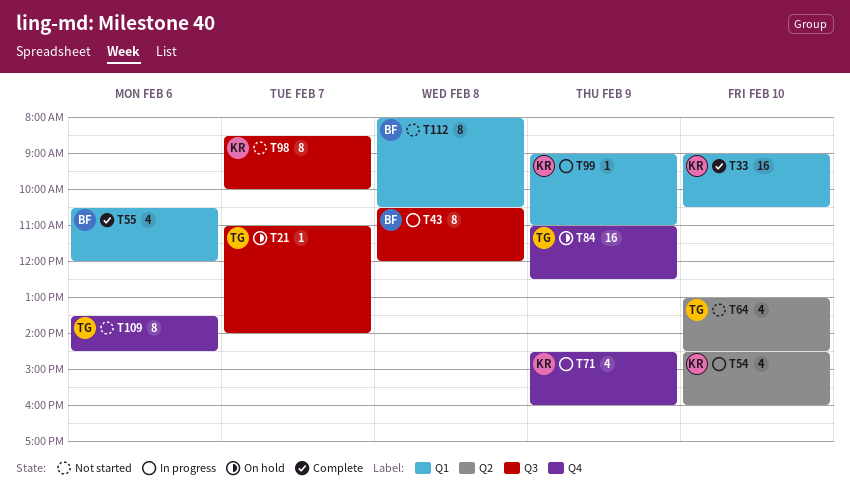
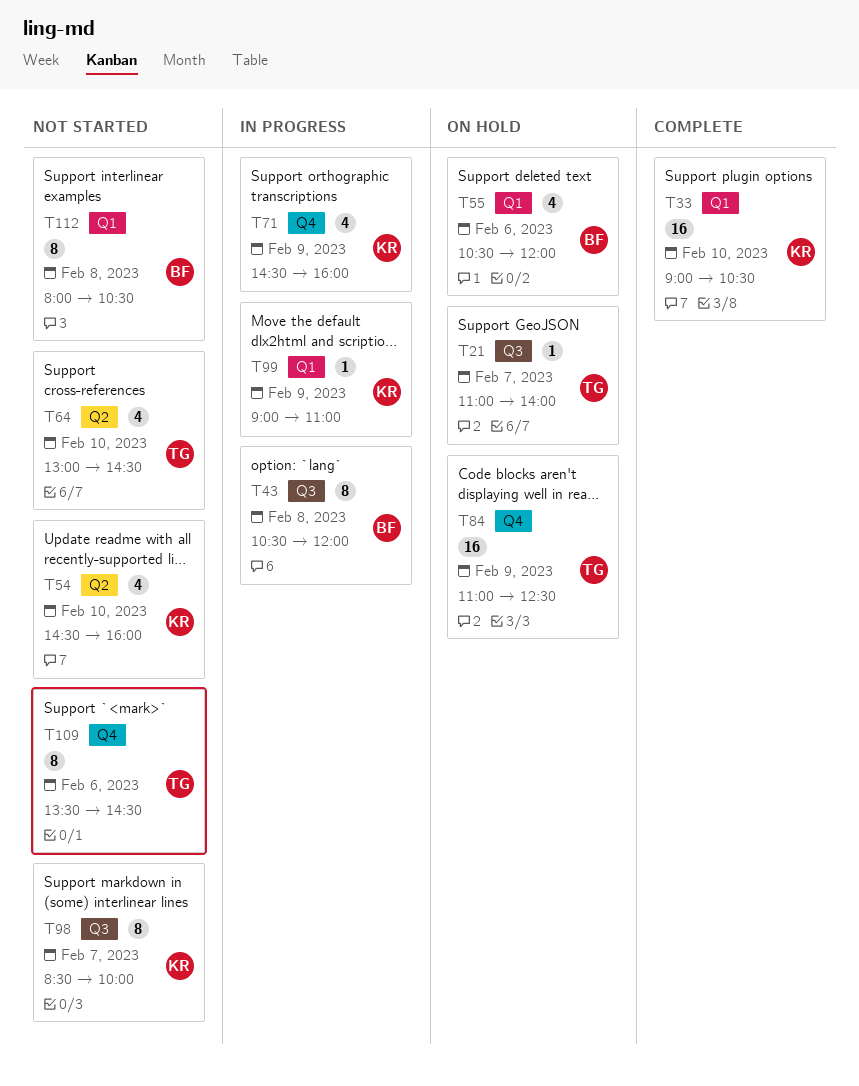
T54, status: In progress -> Not started
T55, status: Complete -> On hold

